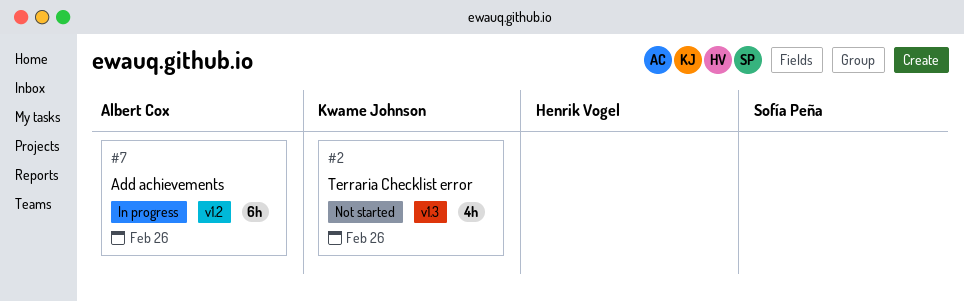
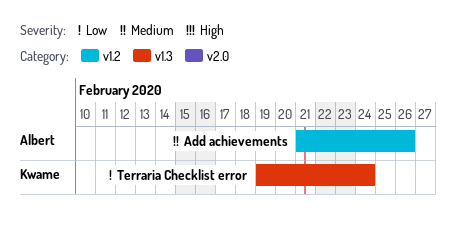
Terraria Checklist error, due: Feb 26 -> Feb 24

